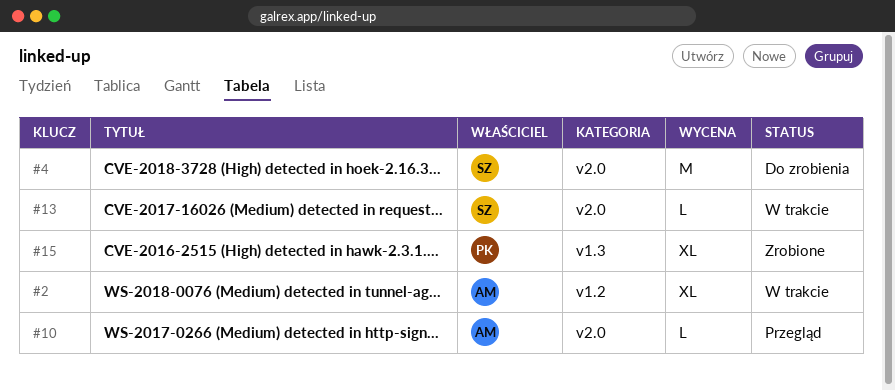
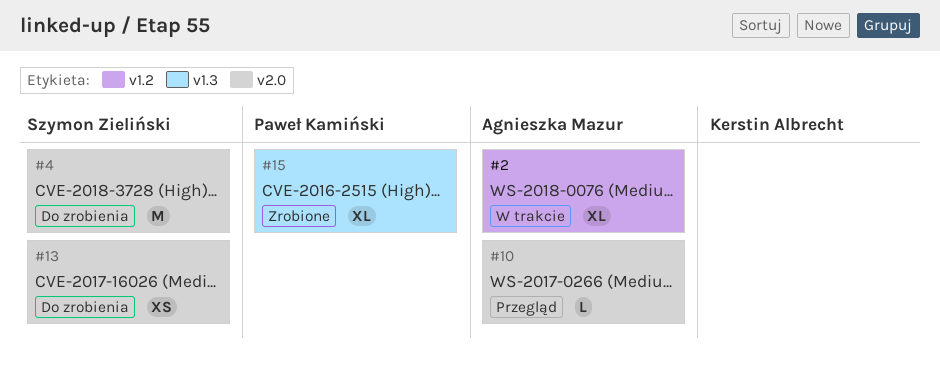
#13, status: W trakcie -> Do zrobienia
#13, estimate: L -> XS

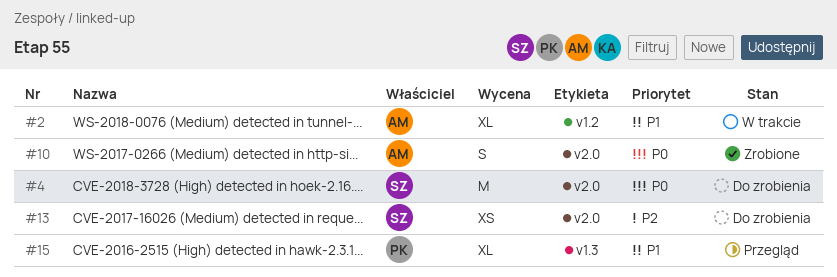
#10, status: Przegląd -> Zrobione
#10, estimate: L -> S
#15, status: Zrobione -> Przegląd

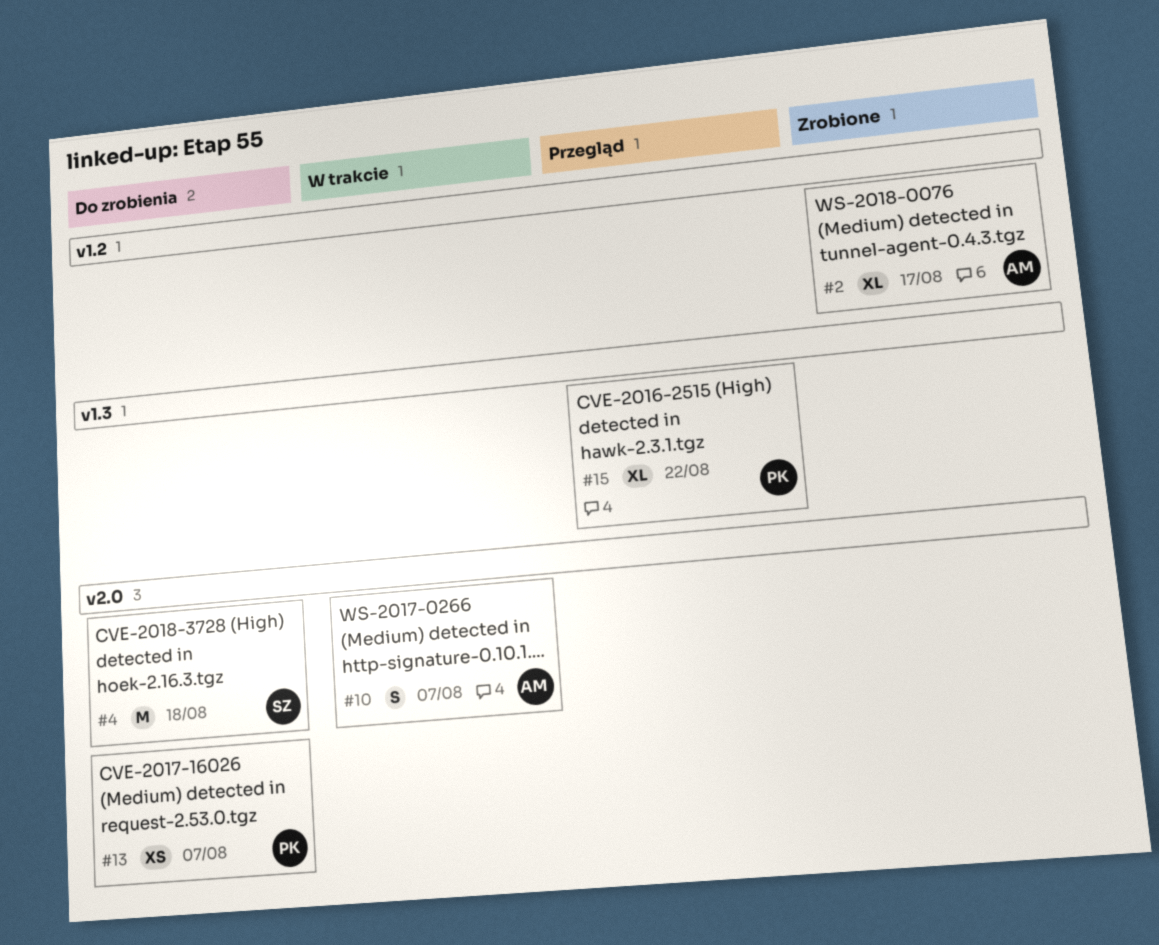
#2, status: W trakcie -> Zrobione
#10, status: Zrobione -> W trakcie
#13, owner: SZ -> PK

